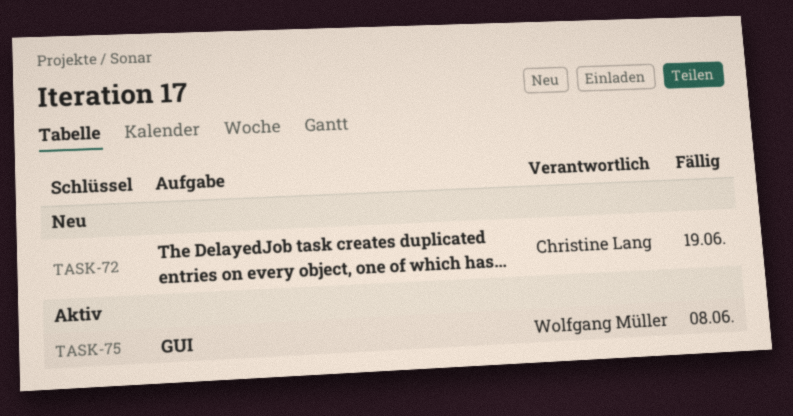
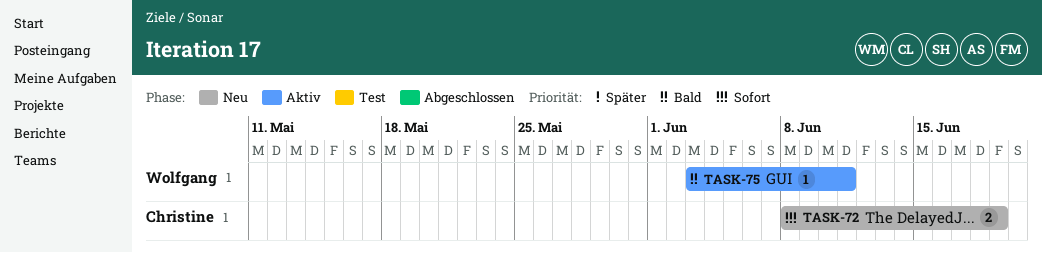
TASK-75, due: Jun 8 -> Jun 11

